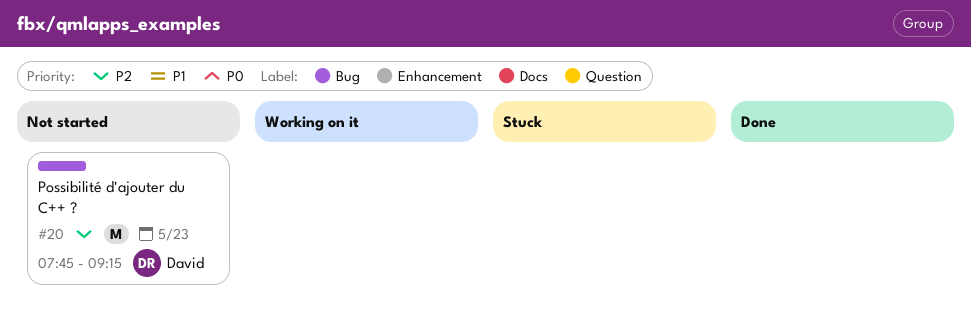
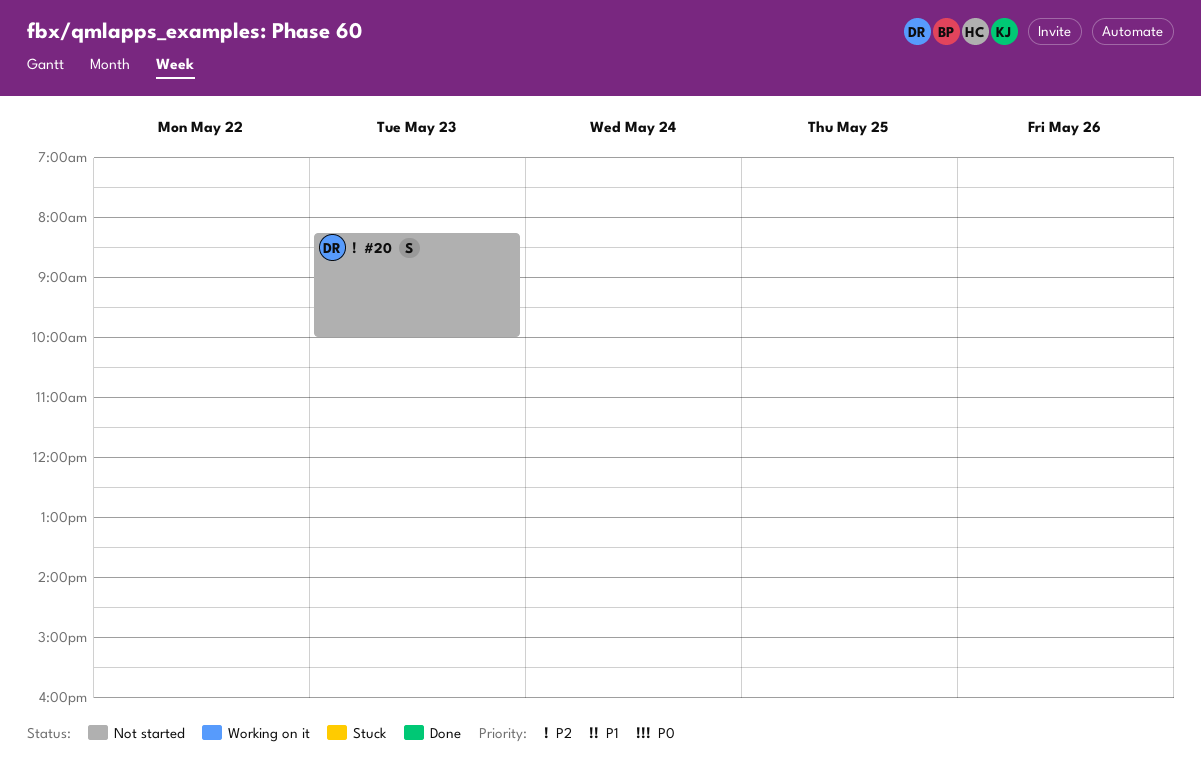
#20, estimate: M -> S
#20, begins: 07:45 -> 08:15
#20, ends: 09:15 -> 10:00

